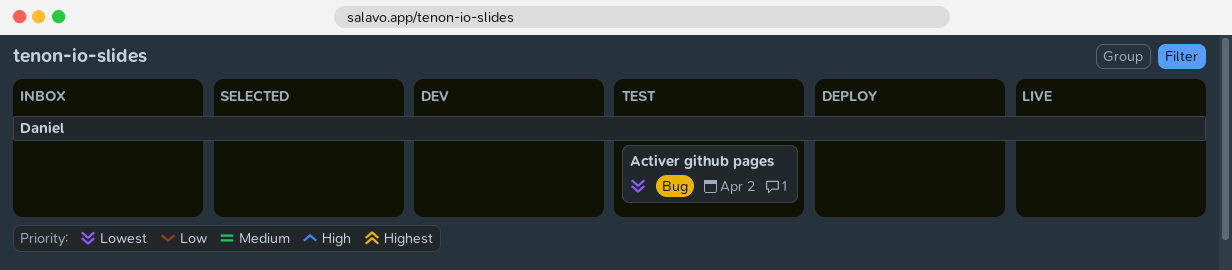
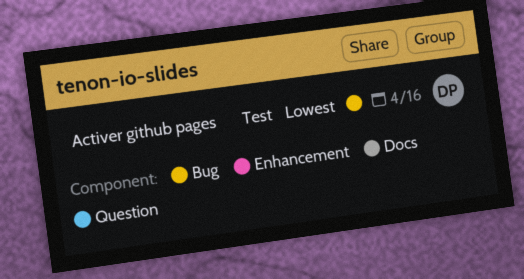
Activer github pages, due: Apr 2 -> Apr 16

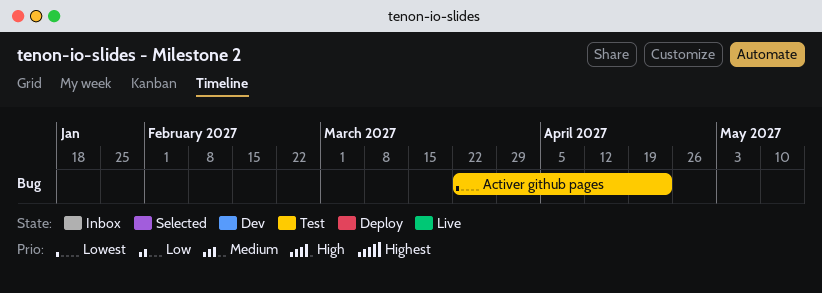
Activer github pages, due: Apr 16 -> Apr 23

